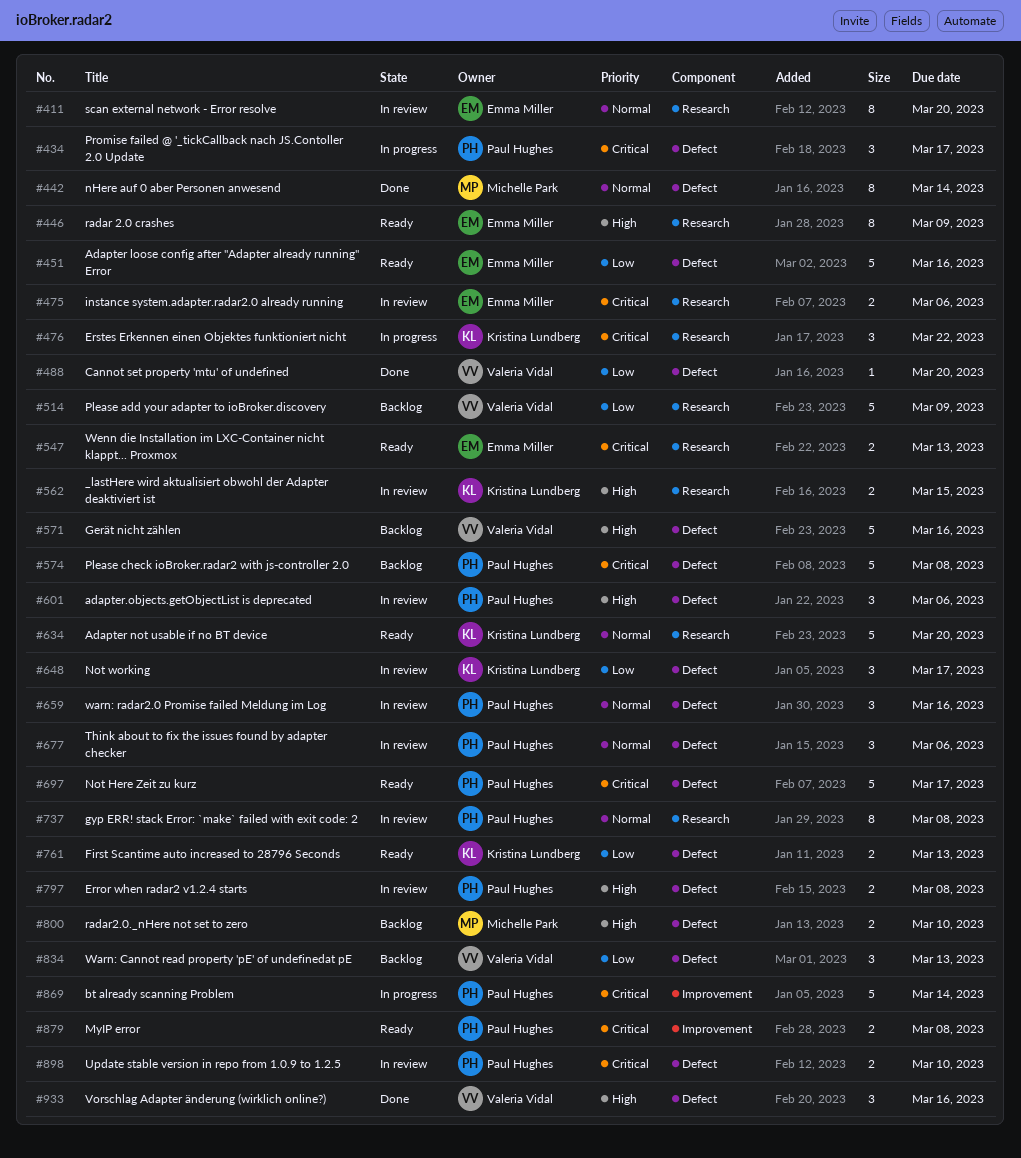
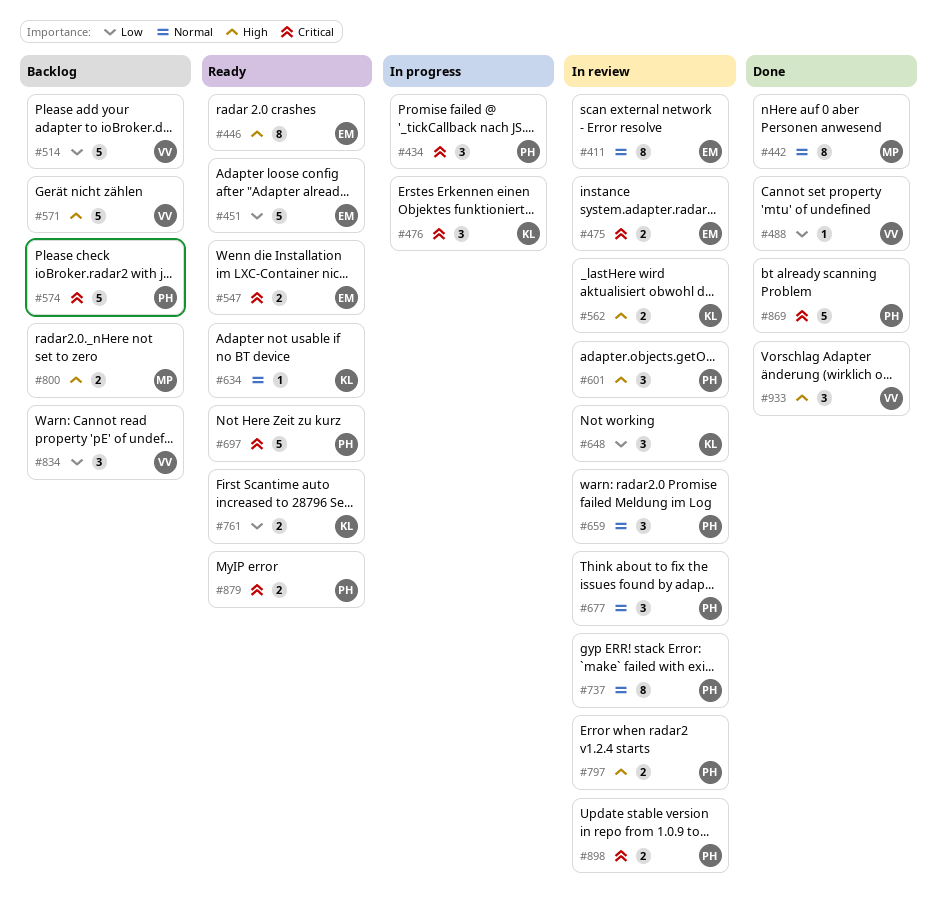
#634, estimate: 5 -> 1
#869, status: In progress -> Done

